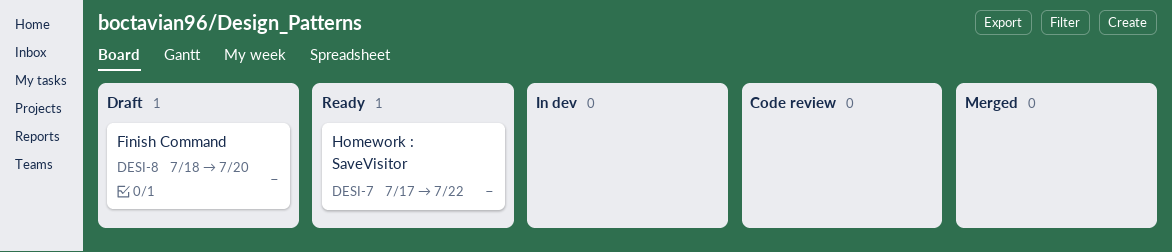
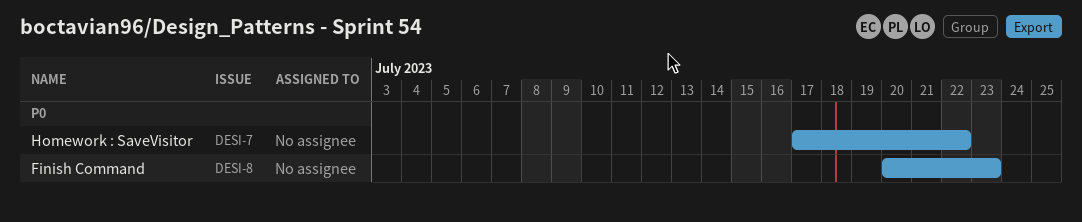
DESI-8, start: Jul 18 -> Jul 20
DESI-8, due: Jul 20 -> Jul 23

